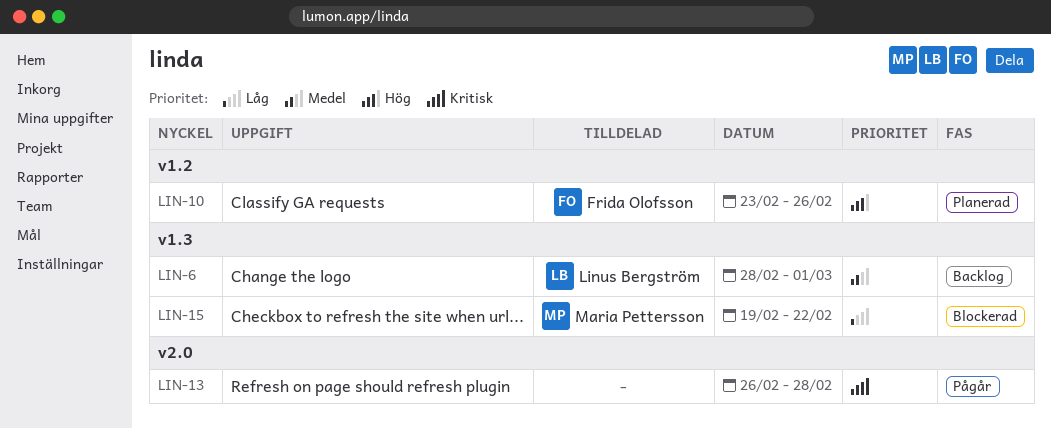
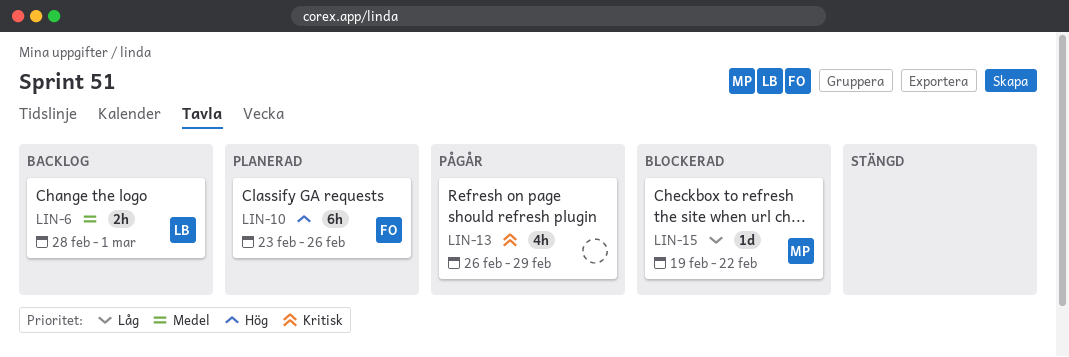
LIN-13, due: Feb 28 -> Feb 29

